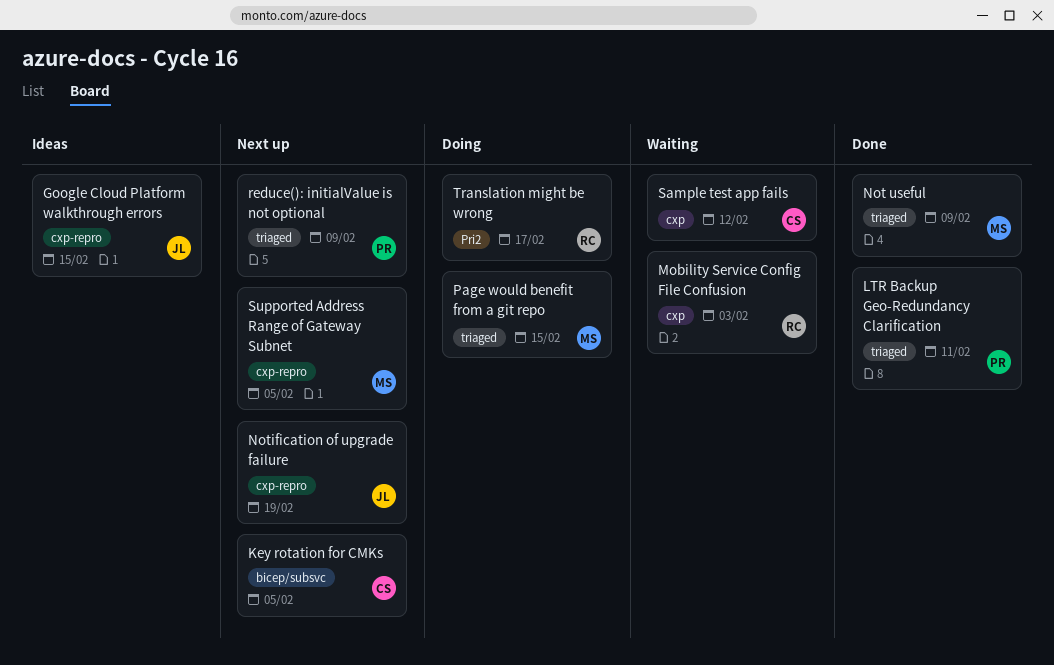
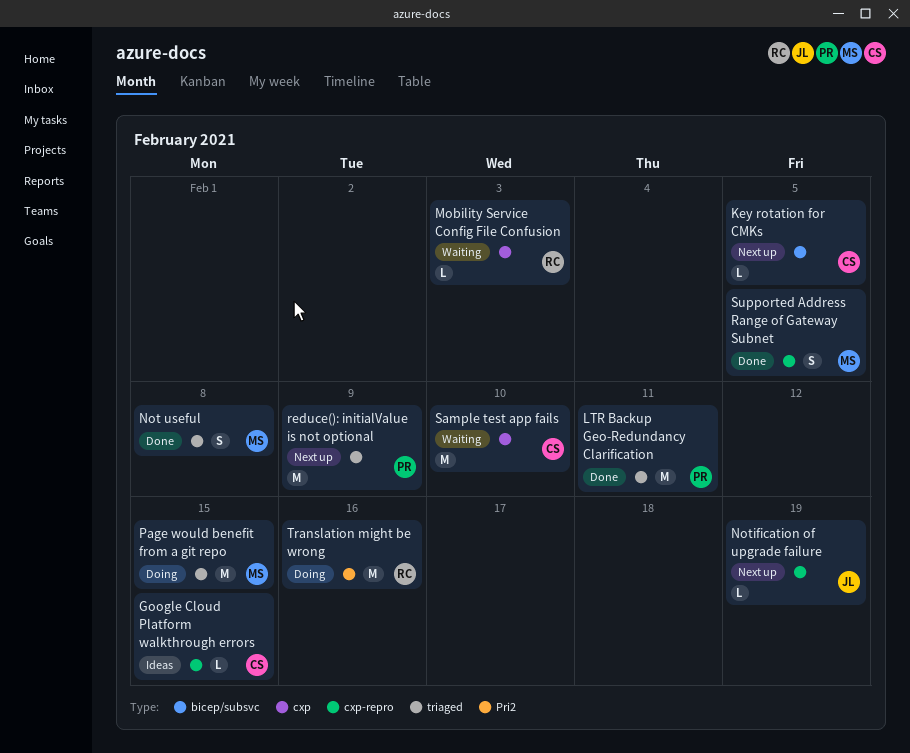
Google Cloud Platform walkthrough errors, owner: JL -> CS
Not useful, due: Feb 9 -> Feb 8
Sample test app fails, due: Feb 12 -> Feb 10
Supported Address Range of Gateway Subnet, status: Next up -> Done
Translation might be wrong, due: Feb 17 -> Feb 16

